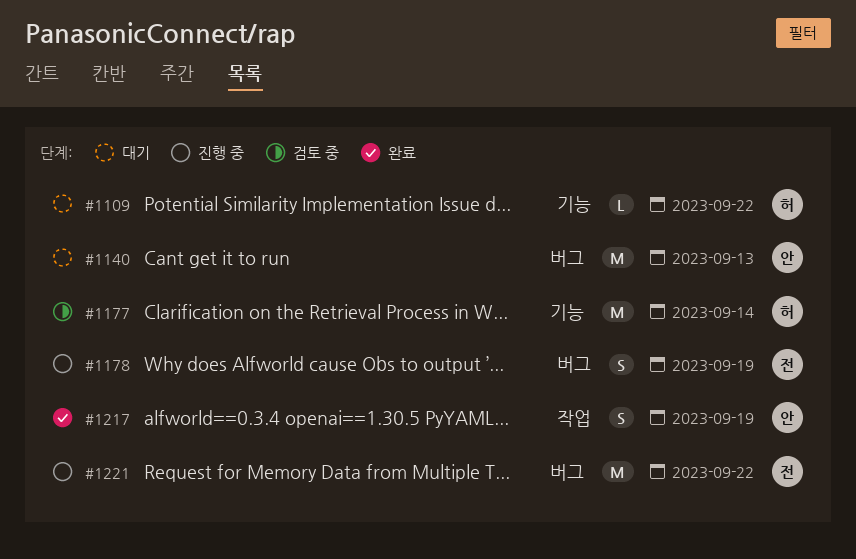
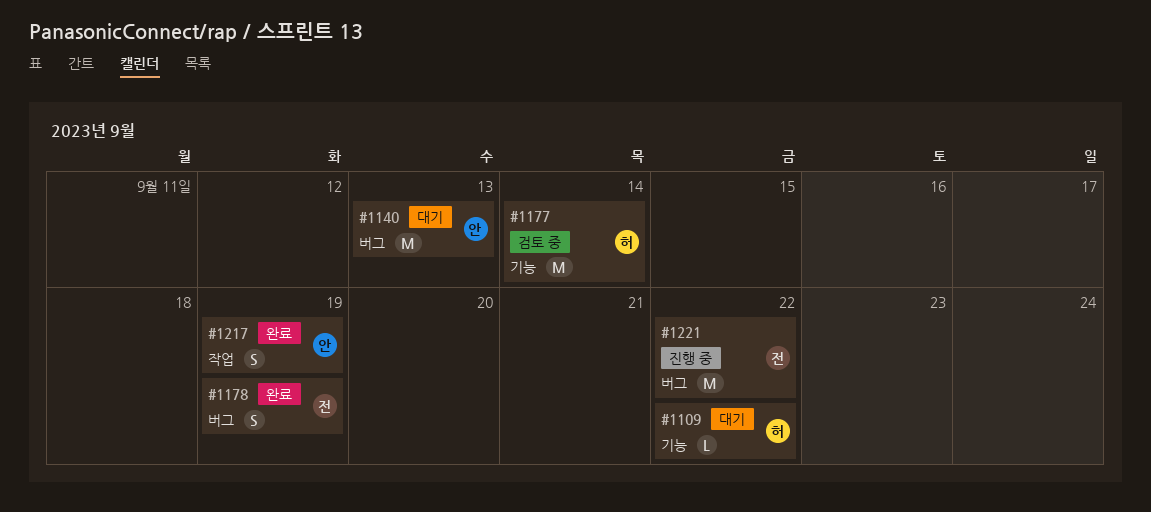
#1178, status: 진행 중 -> 완료

